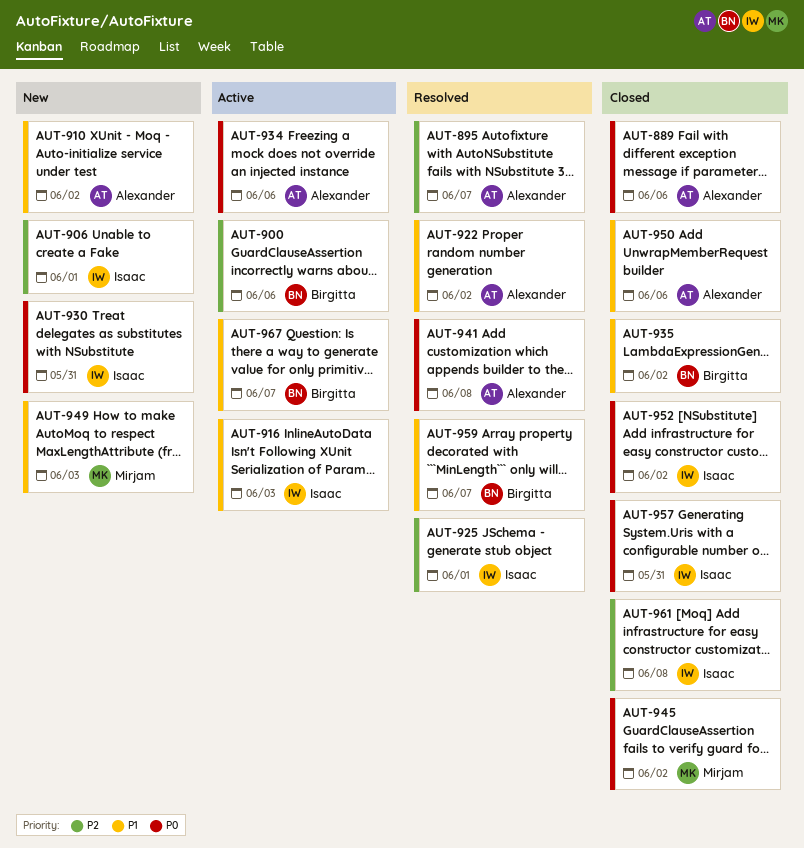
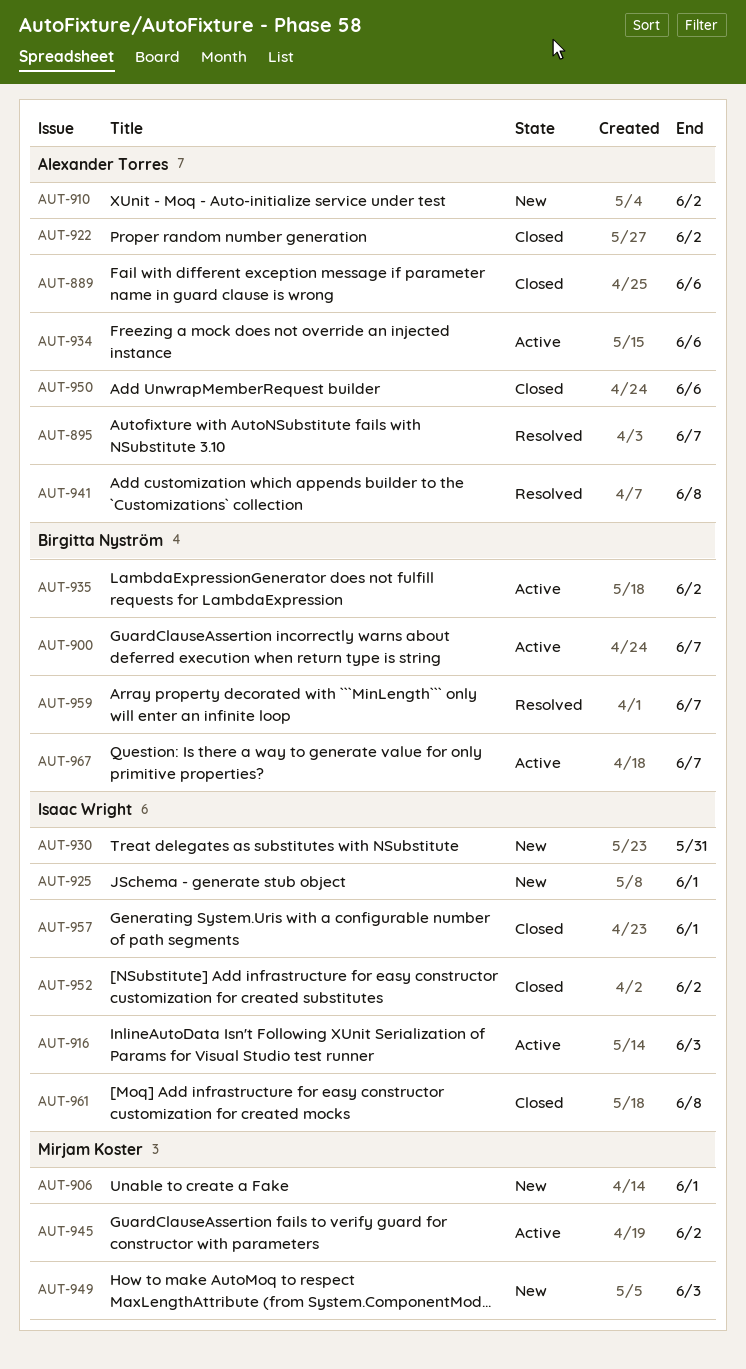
AUT-900, due: Jun 6 -> Jun 7
AUT-906, owner: Isaac Wright -> Mirjam Koster
AUT-922, status: Resolved -> Closed
AUT-925, status: Resolved -> New
AUT-935, status: Closed -> Active
AUT-945, status: Closed -> Active
AUT-957, due: May 31 -> Jun 1

